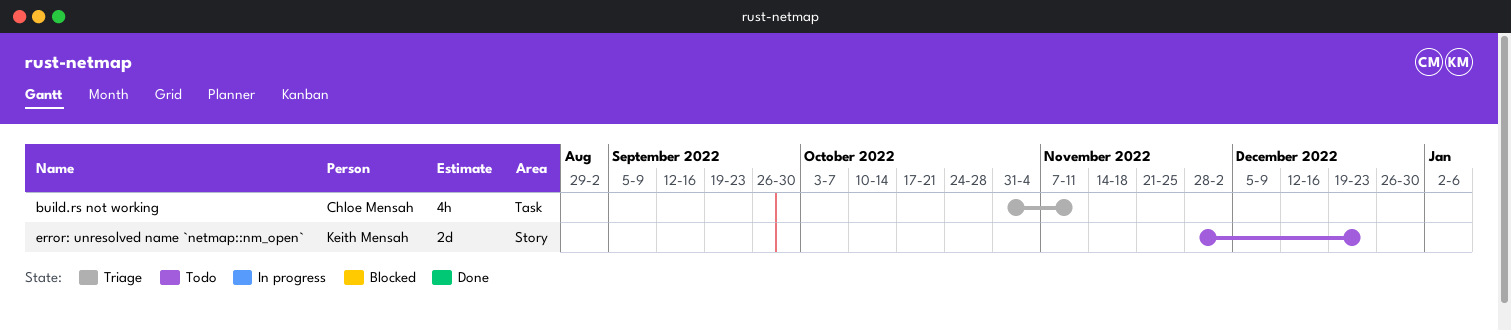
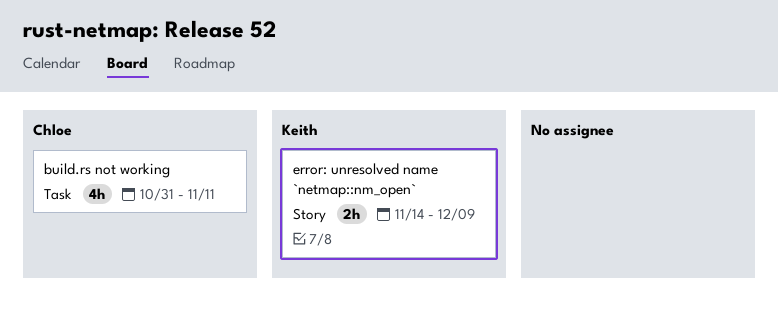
error: unresolved name `netmap::nm_open`, estimate: 2d -> 2h
error: unresolved name `netmap::nm_open`, start: Nov 28 -> Nov 14
error: unresolved name `netmap::nm_open`, due: Dec 23 -> Dec 9

